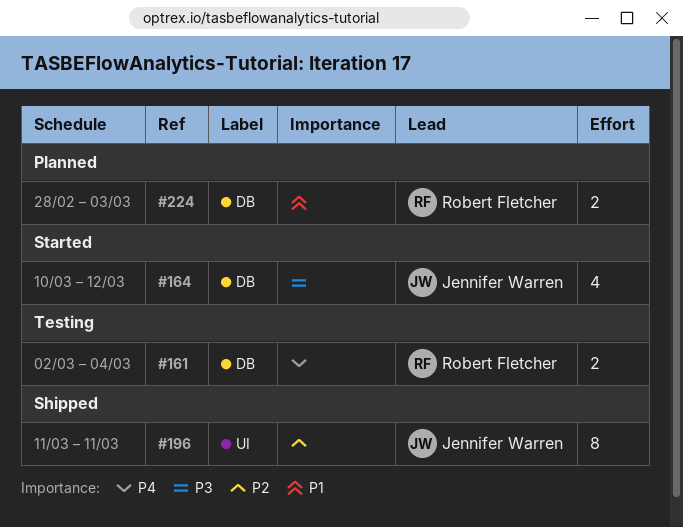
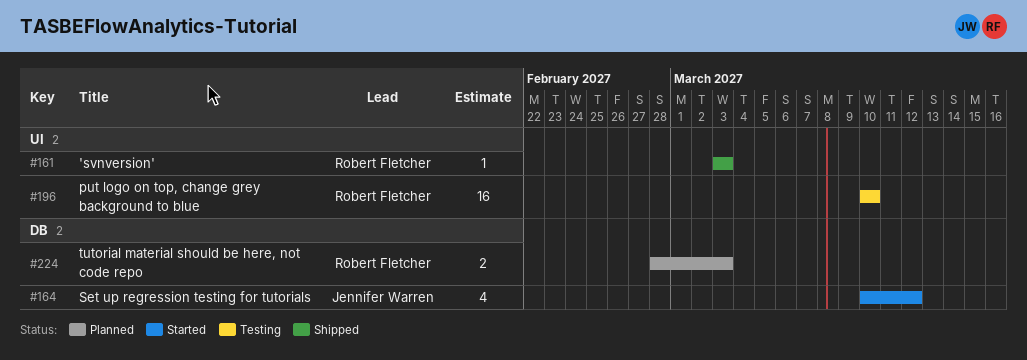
#161, status: Testing -> Shipped
#161, label: DB -> UI
#161, estimate: 2 -> 1
#161, start: Mar 2 -> Mar 3
#161, due: Mar 4 -> Mar 3
#196, status: Shipped -> Testing
#196, owner: Jennifer Warren -> Robert Fletcher
#196, estimate: 8 -> 16
#196, start: Mar 11 -> Mar 10
#196, due: Mar 11 -> Mar 10

